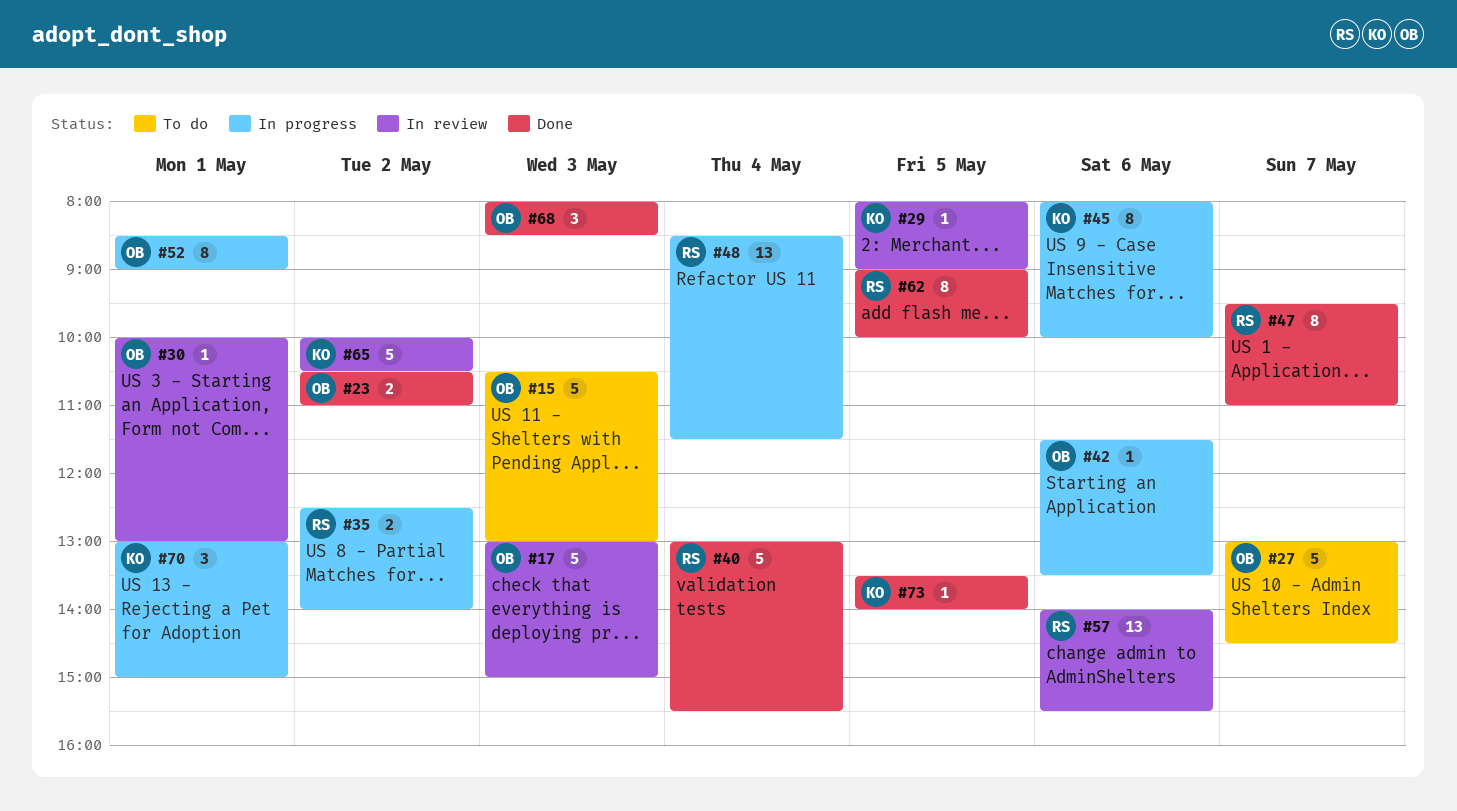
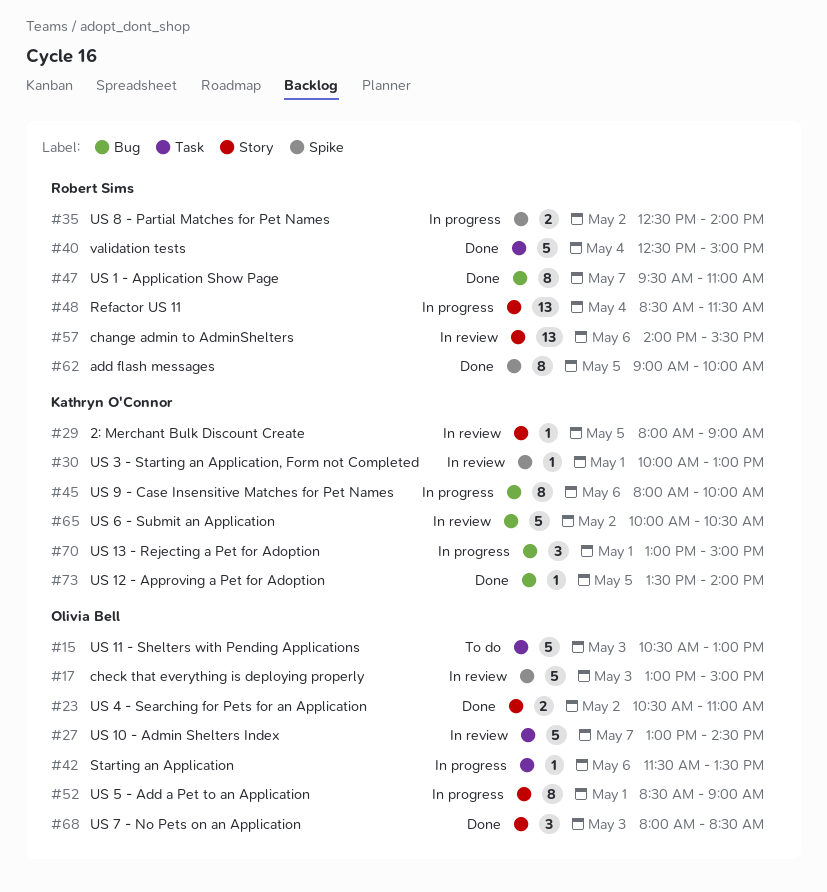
#27, status: To do -> In review
#30, owner: Olivia Bell -> Kathryn O'Connor
#40, begins: 13:00 -> 12:30
#40, ends: 15:30 -> 15:00

